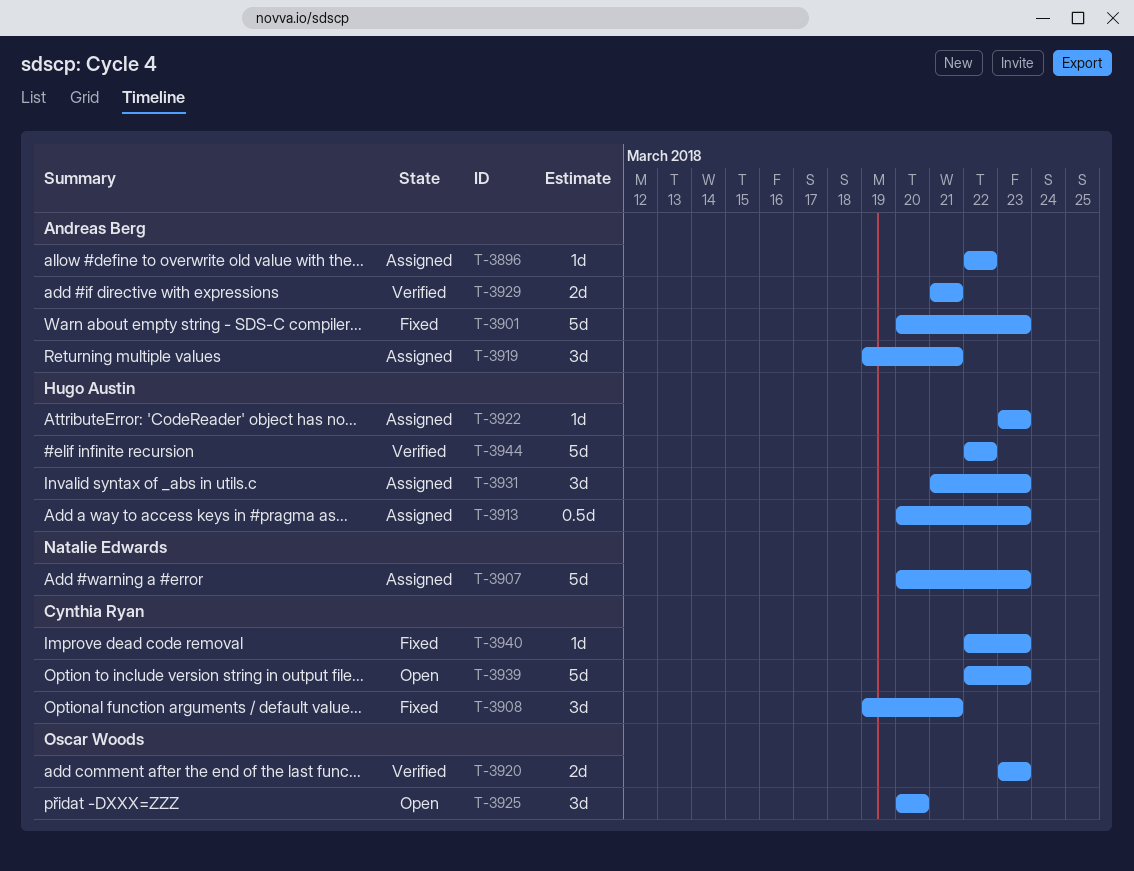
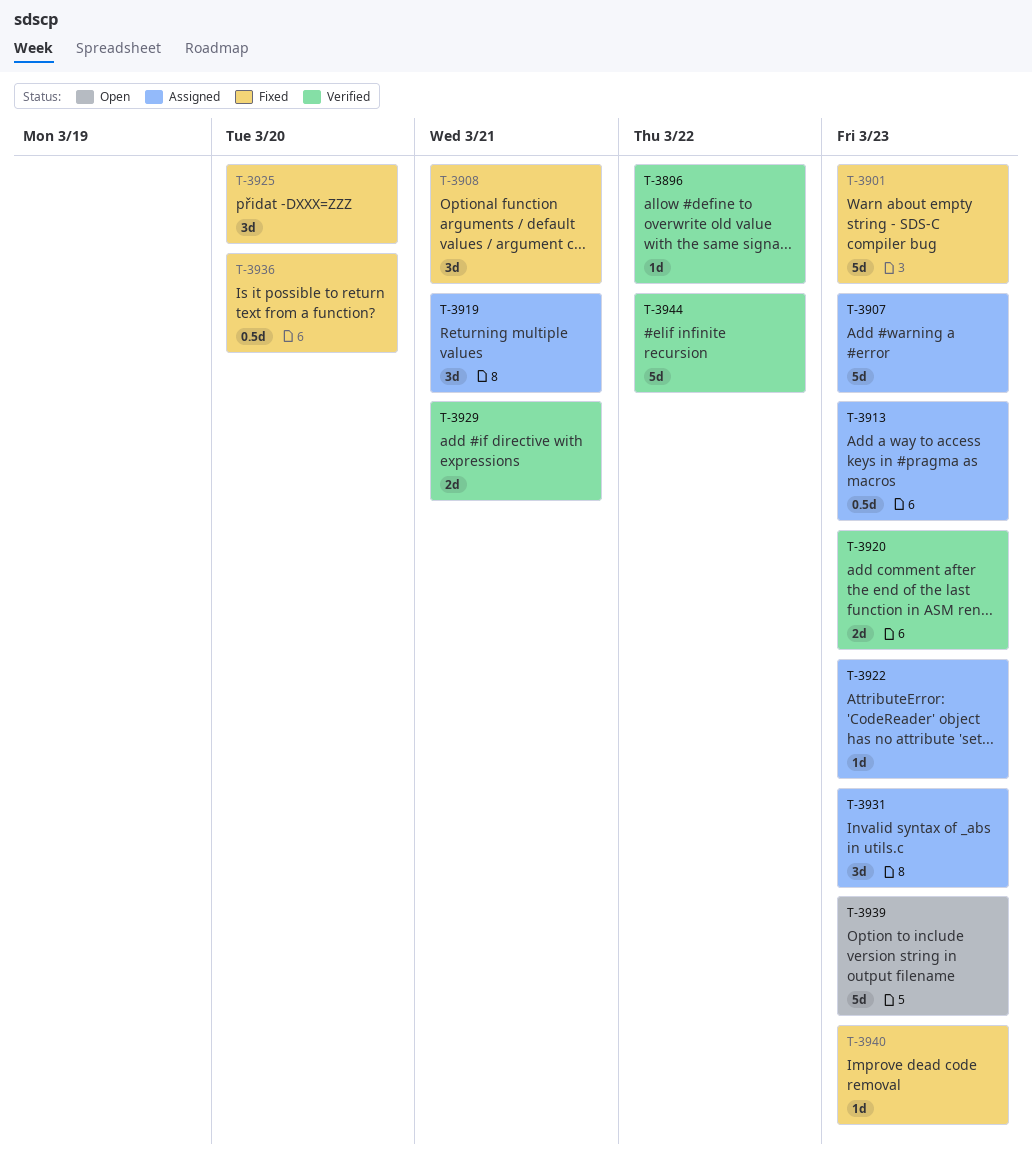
T-3896, status: Assigned -> Verified
T-3925, status: Open -> Fixed
T-3936: none -> present

